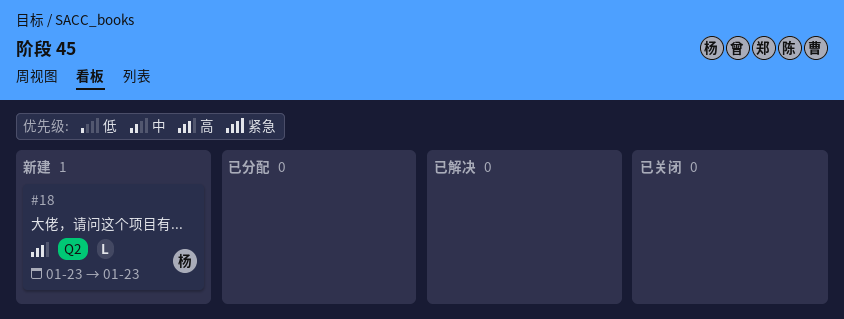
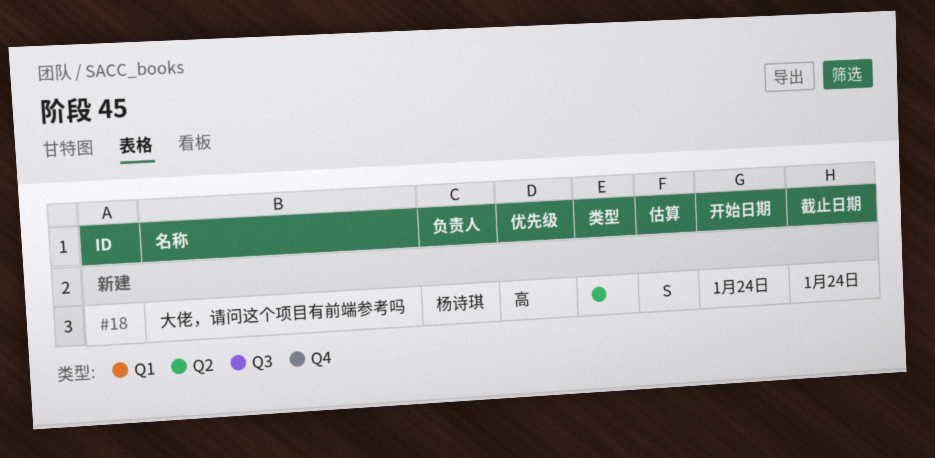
#18, estimate: L -> S
#18, start: Jan 23 -> Jan 24
#18, due: Jan 23 -> Jan 24

